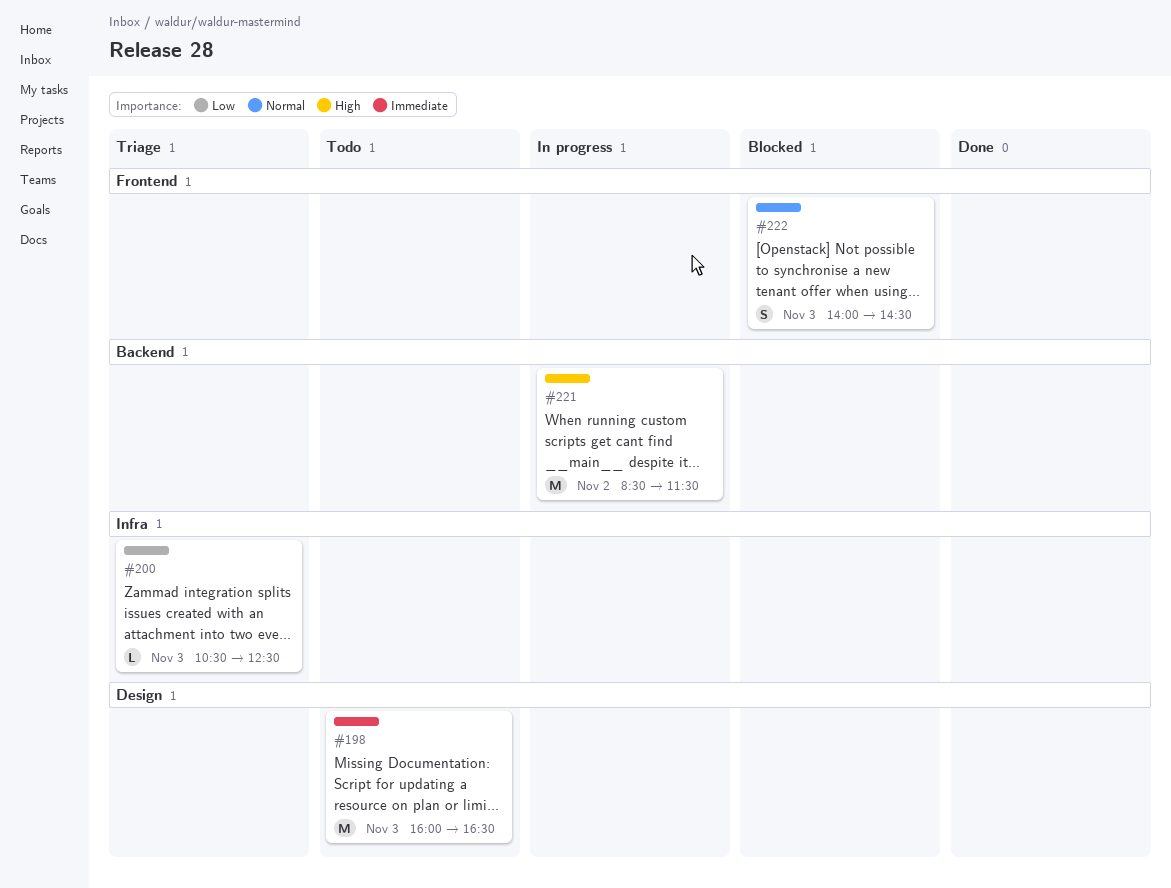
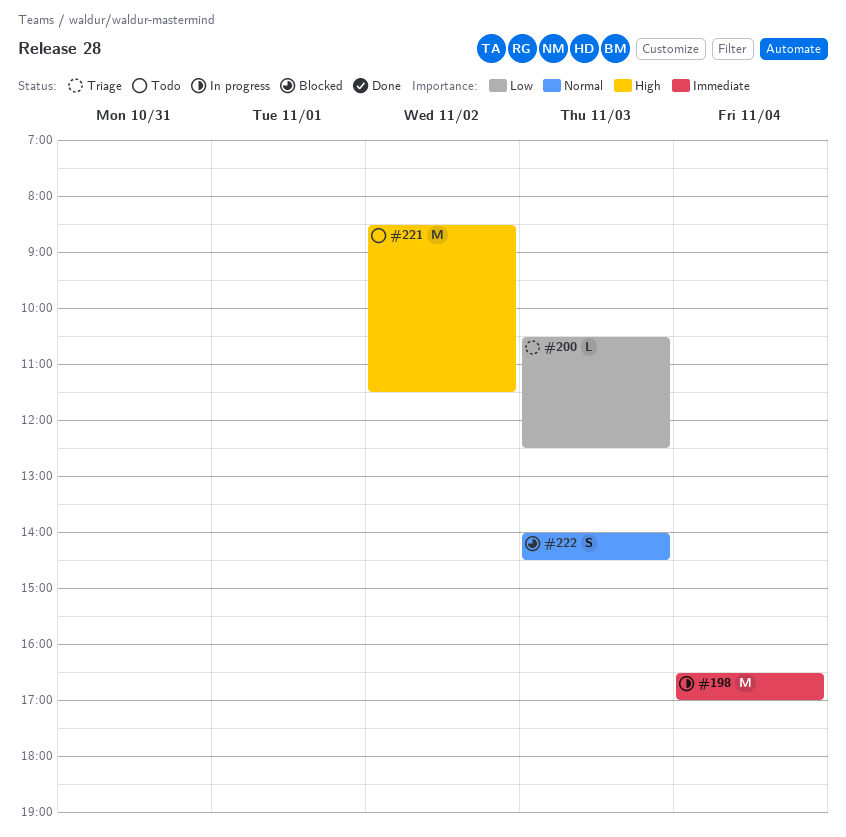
#198, status: Todo -> In progress
#198, day: Nov 3 -> Nov 4
#198, begins: 16:00 -> 16:30
#198, ends: 16:30 -> 17:00
#221, status: In progress -> Todo

